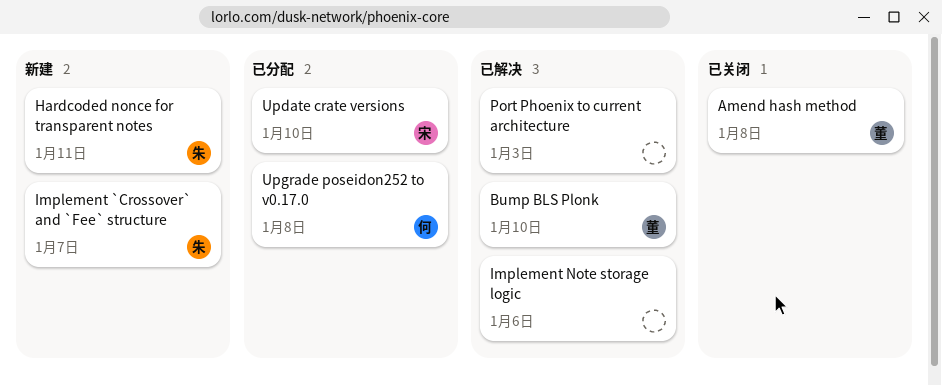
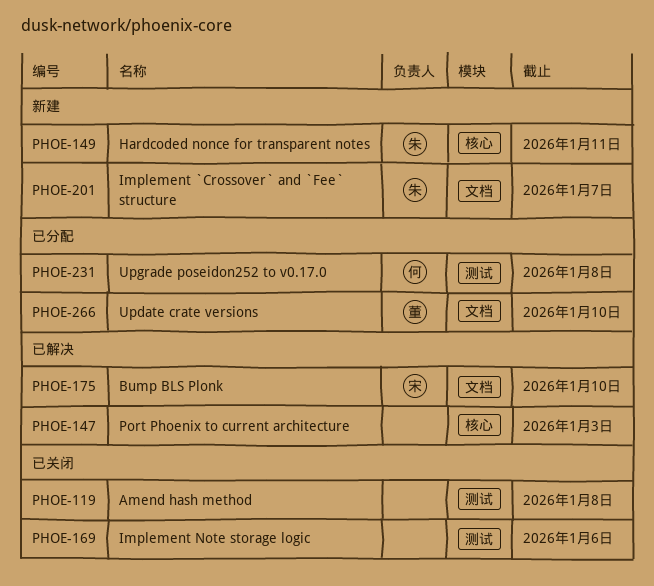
Amend hash method, owner: 董 -> none
Bump BLS Plonk, owner: 董 -> 宋
Implement Note storage logic, status: 已解决 -> 已关闭
Update crate versions, owner: 宋 -> 董

